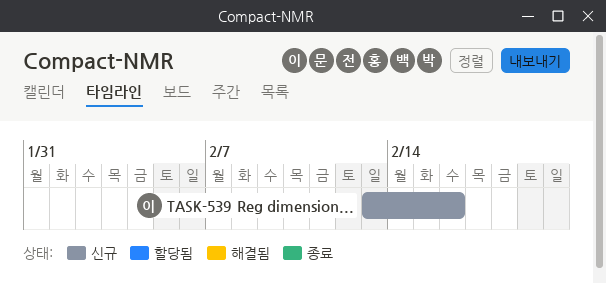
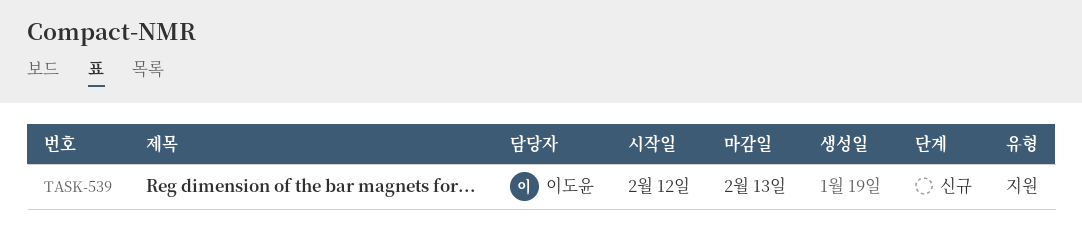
TASK-539, start: Feb 13 -> Feb 12
TASK-539, due: Feb 16 -> Feb 13

